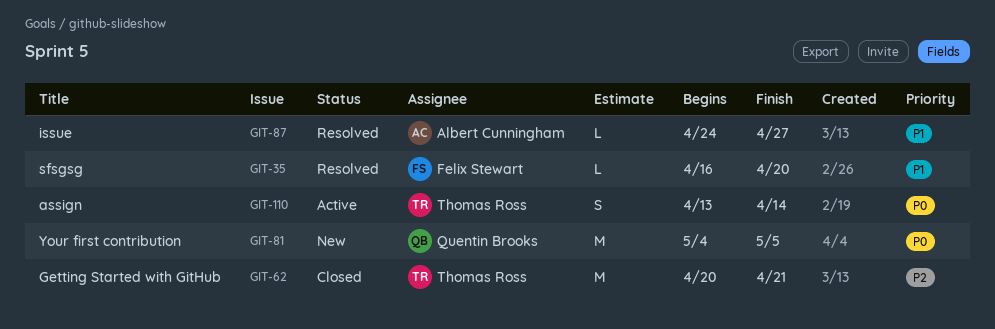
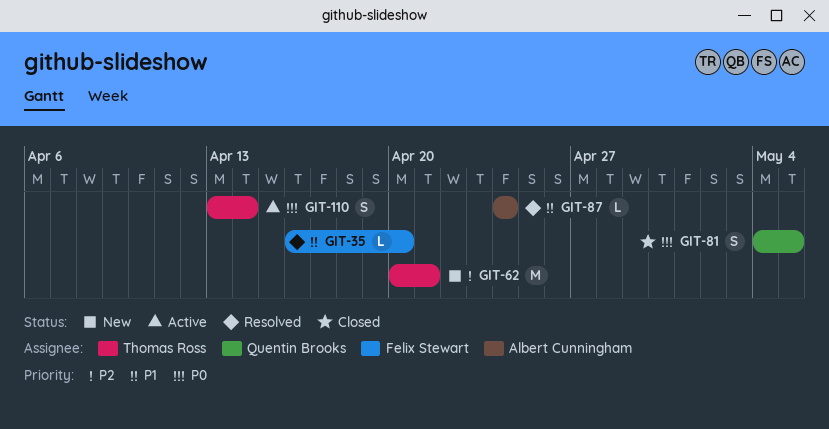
GIT-62, status: Closed -> New
GIT-81, status: New -> Closed
GIT-81, estimate: M -> S
GIT-87, due: Apr 27 -> Apr 24

